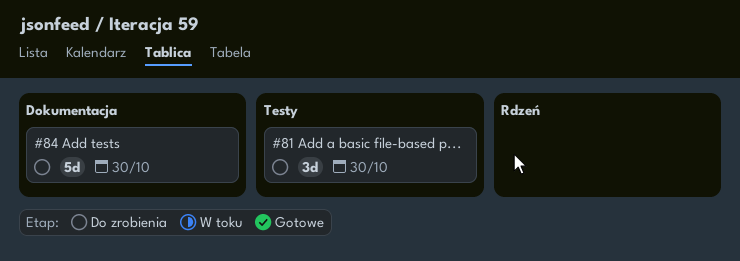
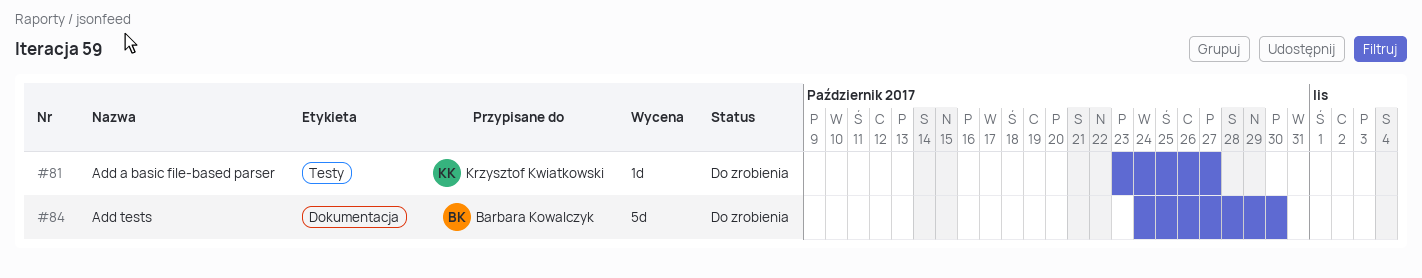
#81, estimate: 3d -> 1d
#81, due: Oct 30 -> Oct 27

